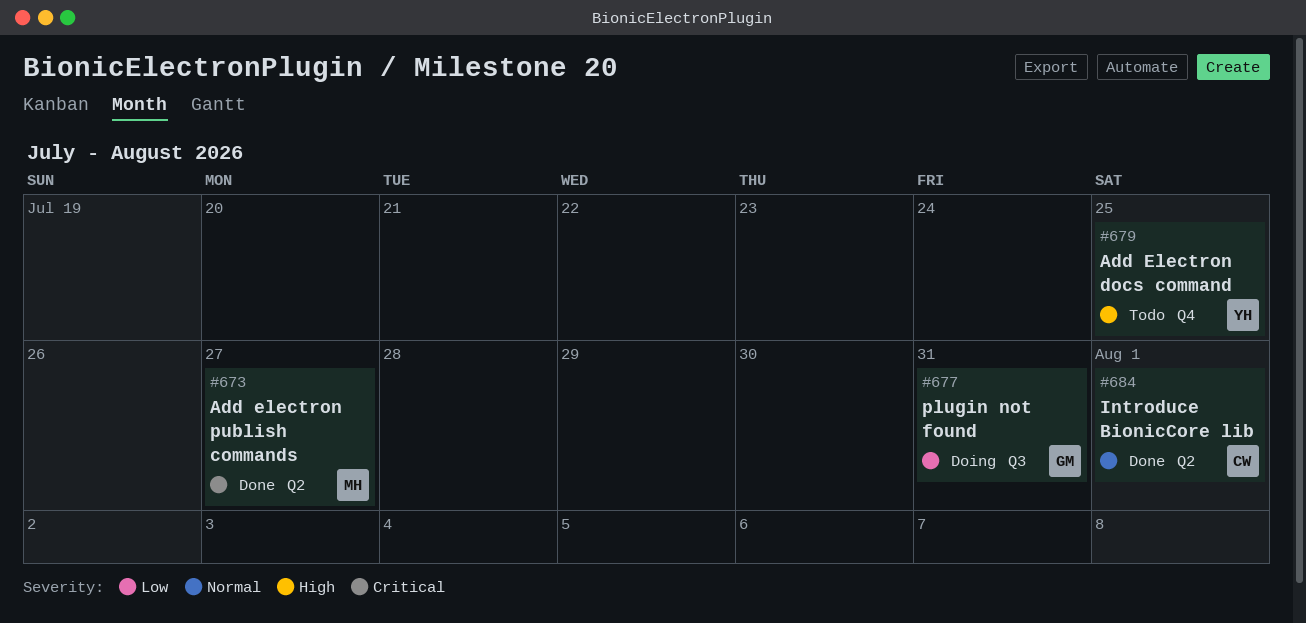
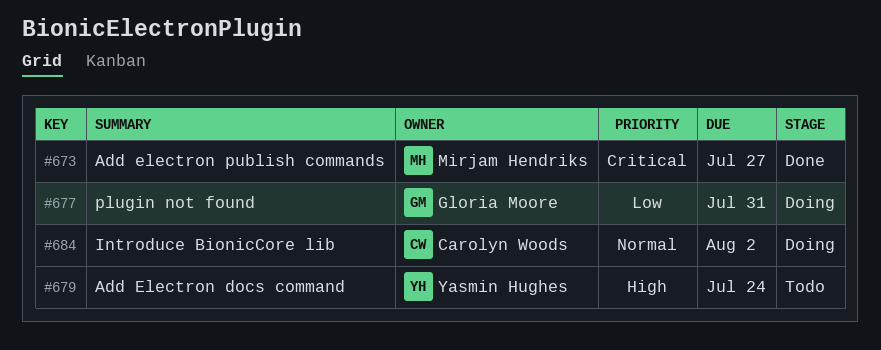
#679, due: Jul 25 -> Jul 24
#684, status: Done -> Doing
#684, due: Aug 1 -> Aug 2

